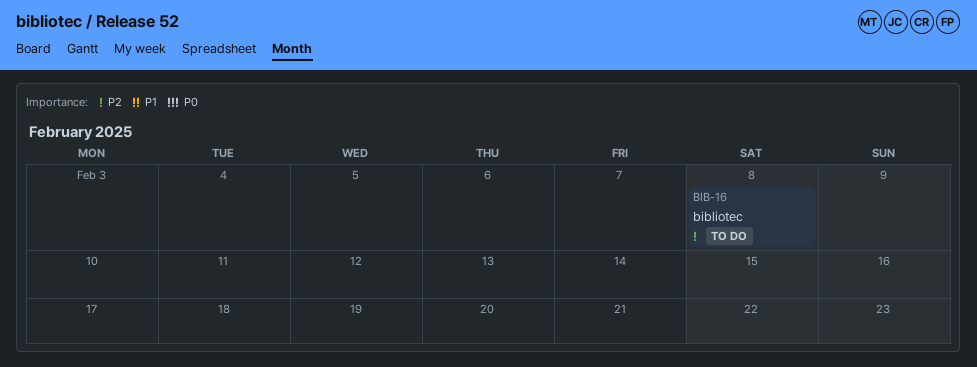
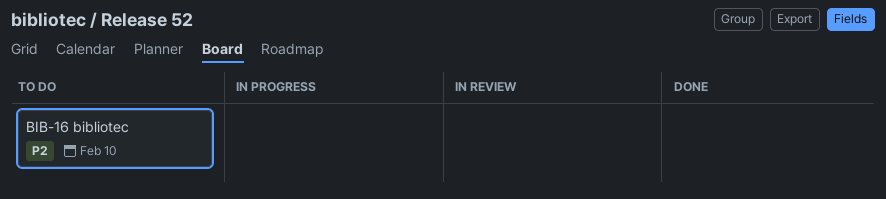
BIB-16, due: Feb 8 -> Feb 10

